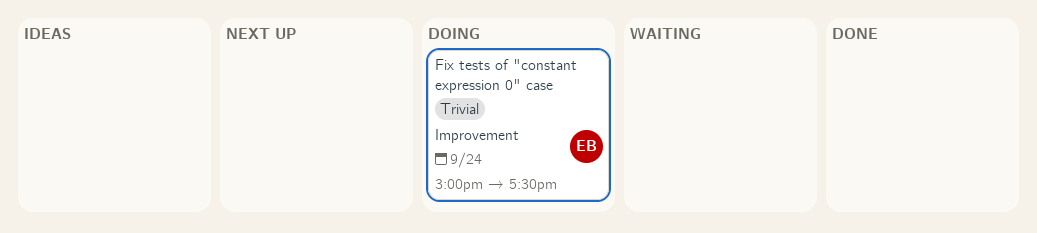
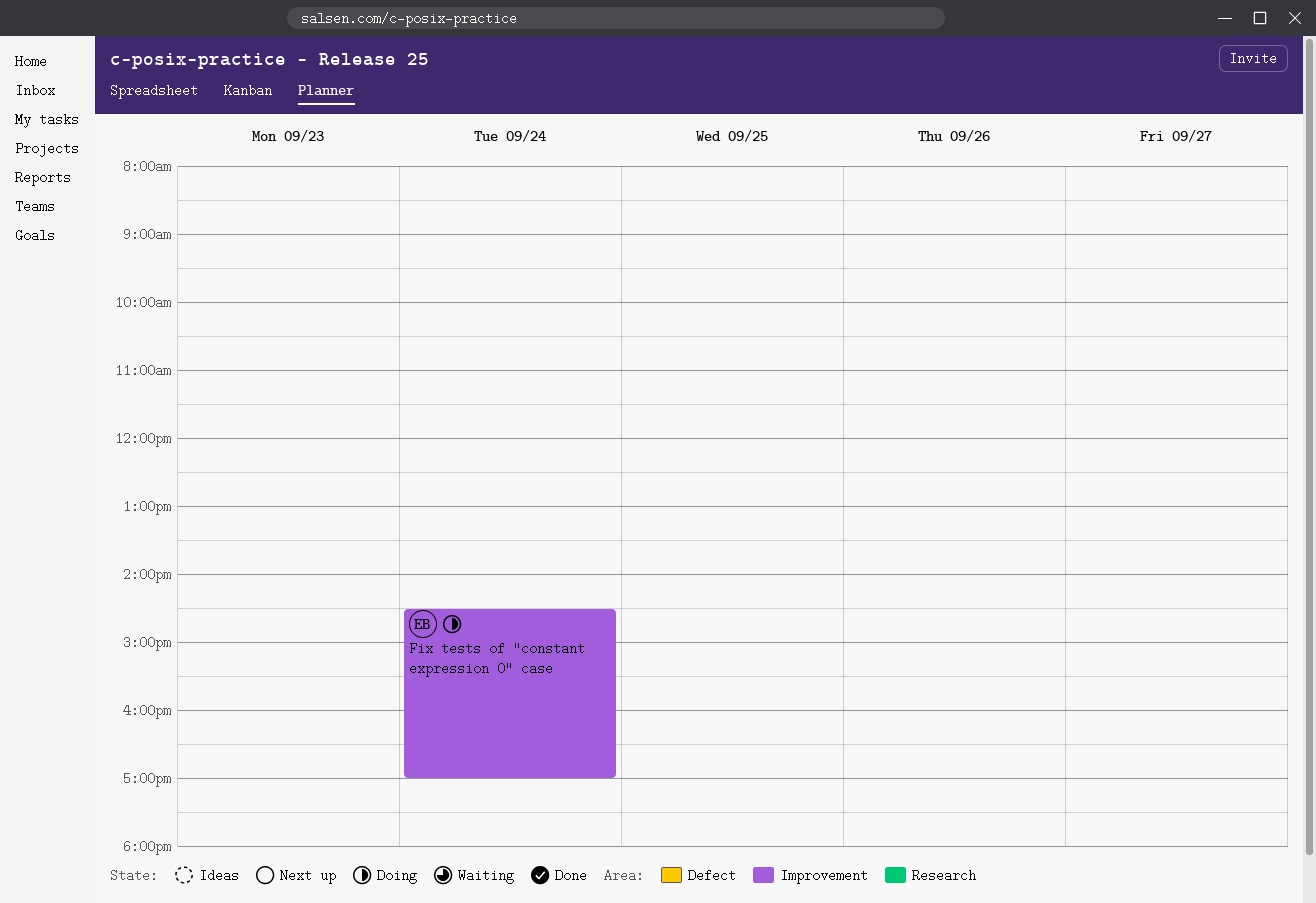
Fix tests of "constant expression 0" case, begins: 15:00 -> 14:30
Fix tests of "constant expression 0" case, ends: 17:30 -> 17:00

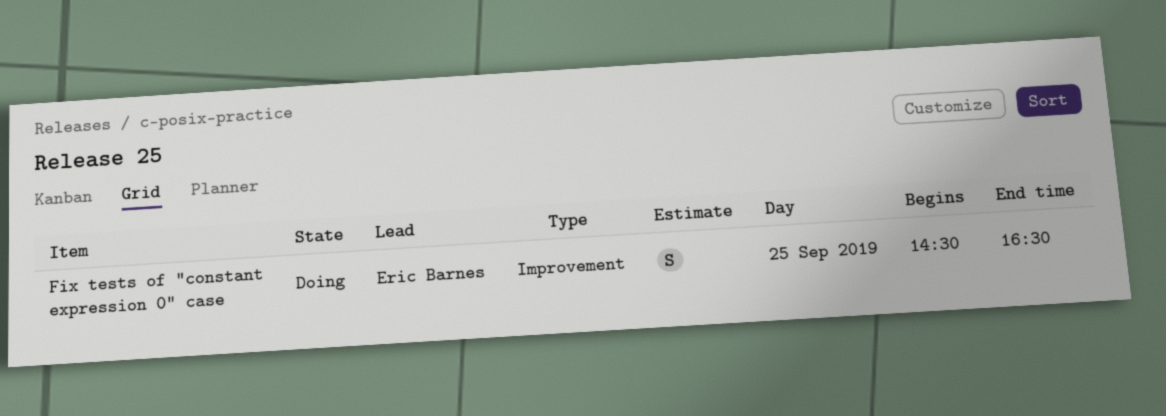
Fix tests of "constant expression 0" case, day: Sep 24 -> Sep 25
Fix tests of "constant expression 0" case, ends: 17:00 -> 16:30

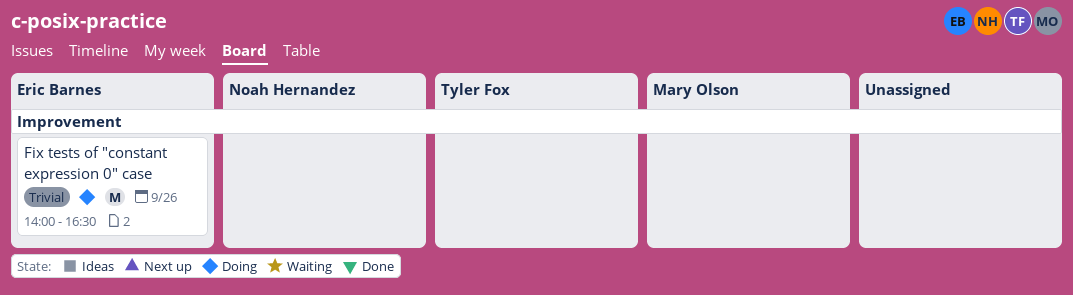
Fix tests of "constant expression 0" case, estimate: S -> M
Fix tests of "constant expression 0" case, day: Sep 25 -> Sep 26
Fix tests of "constant expression 0" case, begins: 14:30 -> 14:00

